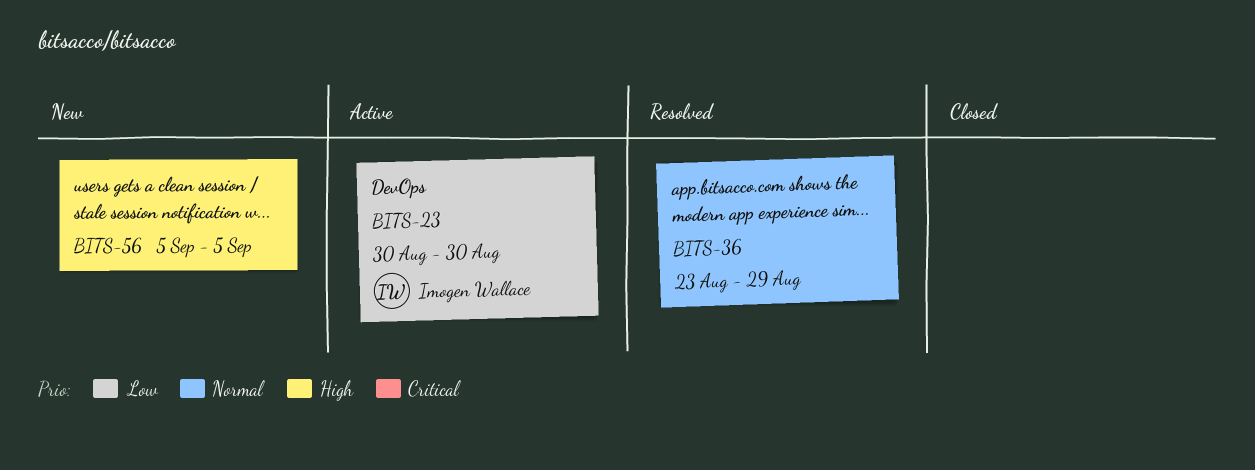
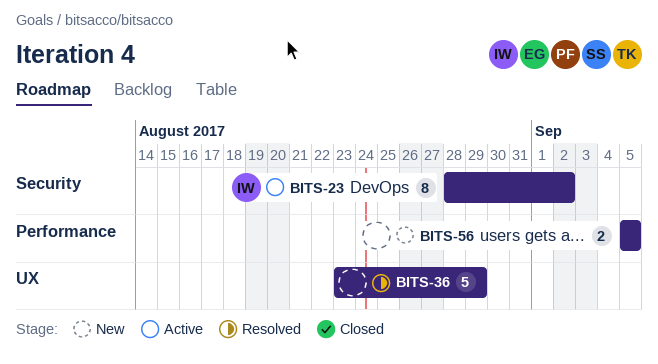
BITS-23, start: Aug 30 -> Aug 28
BITS-23, due: Aug 30 -> Sep 2

